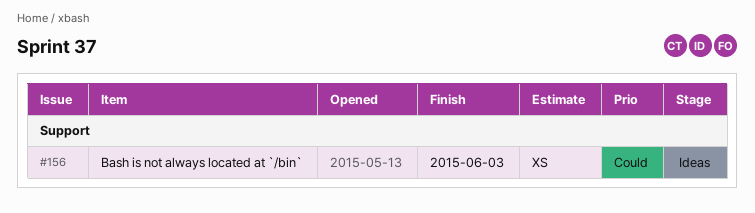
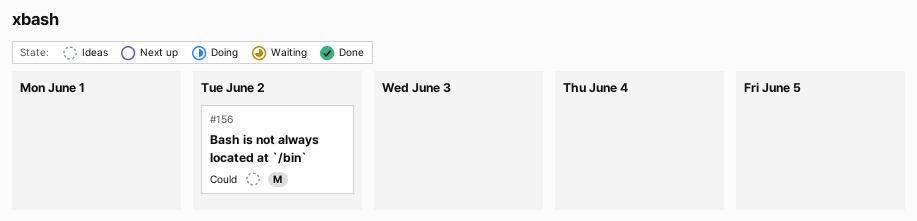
#156, estimate: XS -> M
#156, due: Jun 3 -> Jun 2

